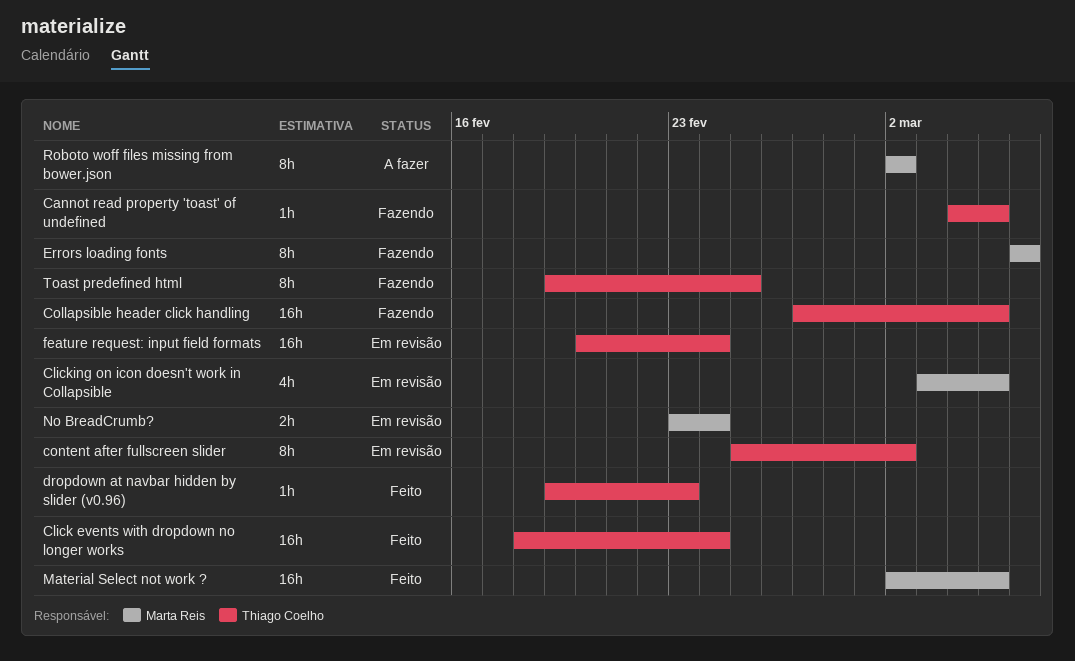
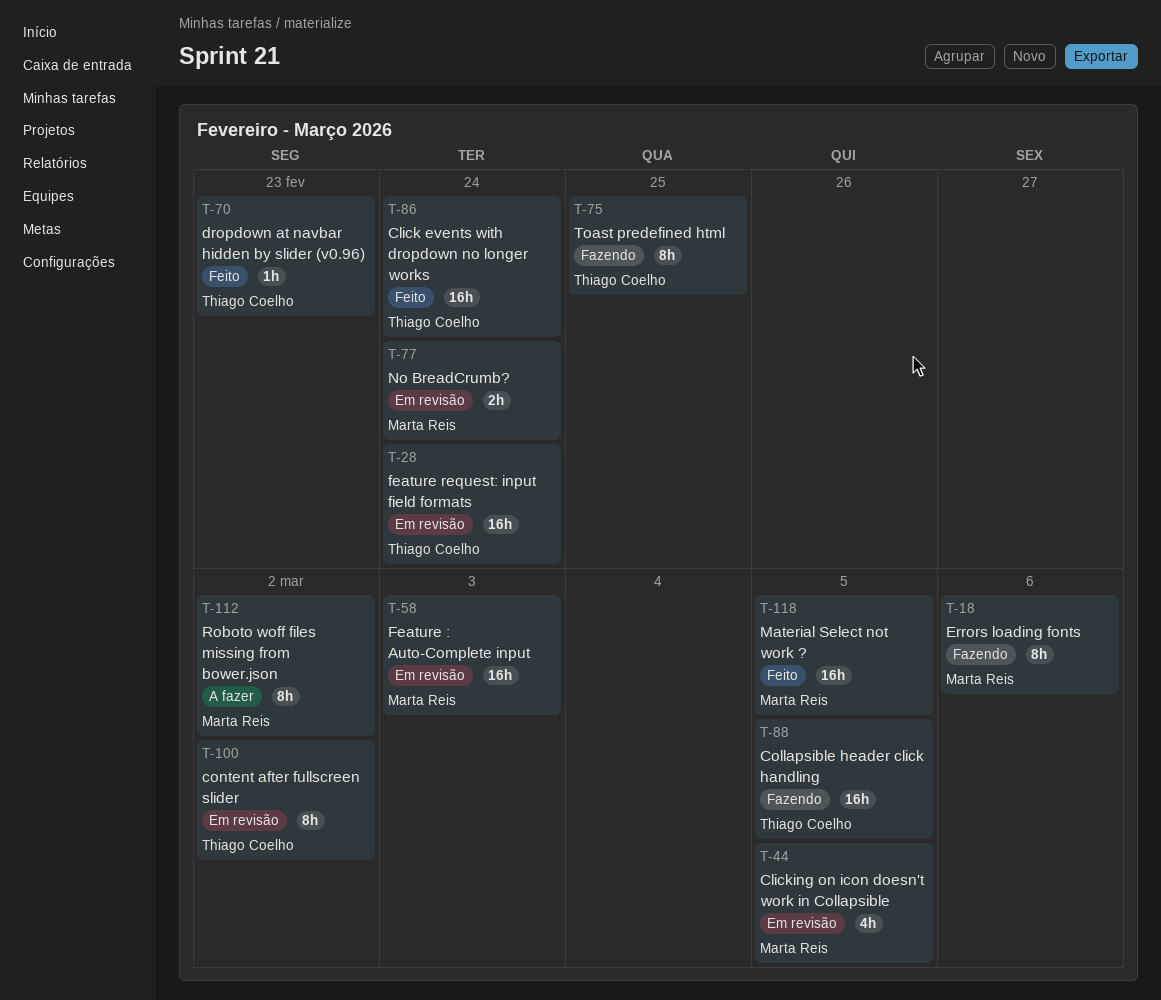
Cannot read property 'toast' of undefined: present -> none
Feature : Auto-Complete input: none -> present

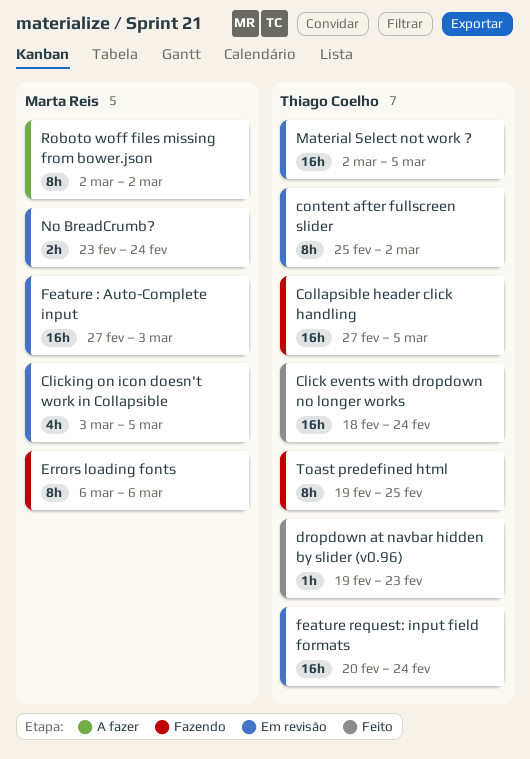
Material Select not work ?, status: Feito -> Em revisão
Material Select not work ?, owner: Marta Reis -> Thiago Coelho

